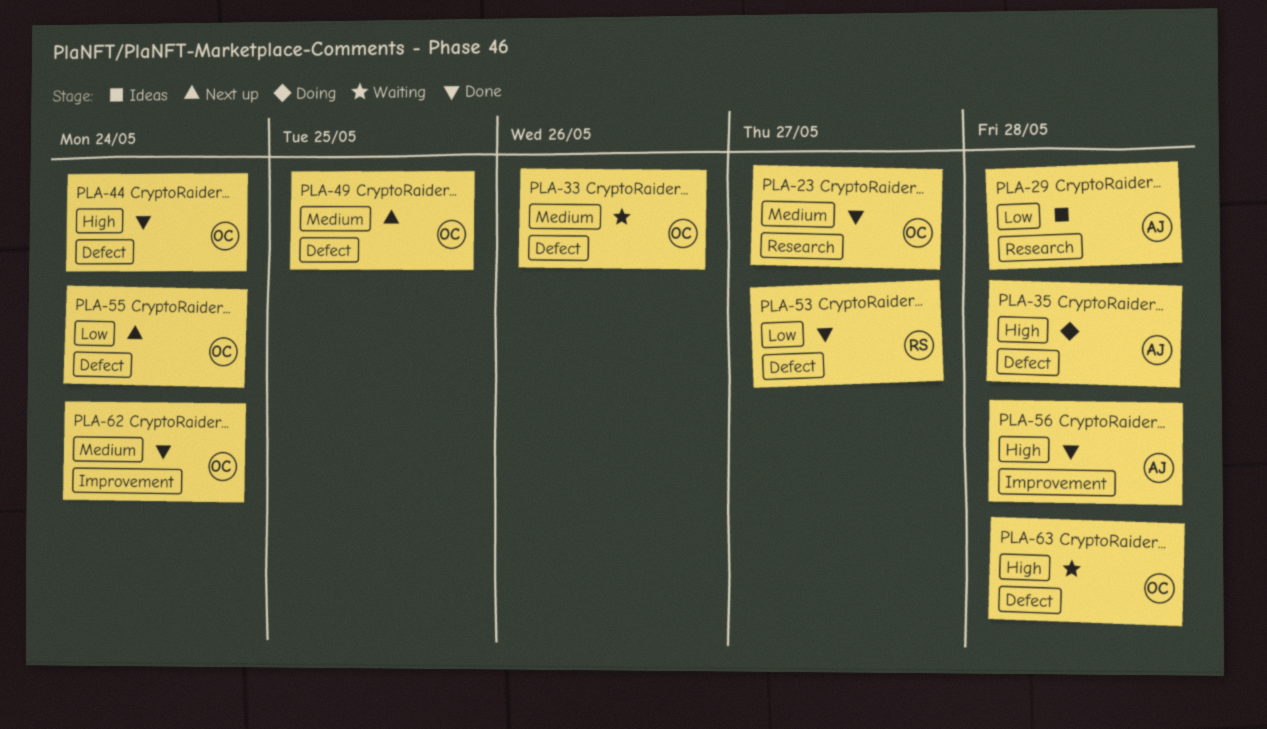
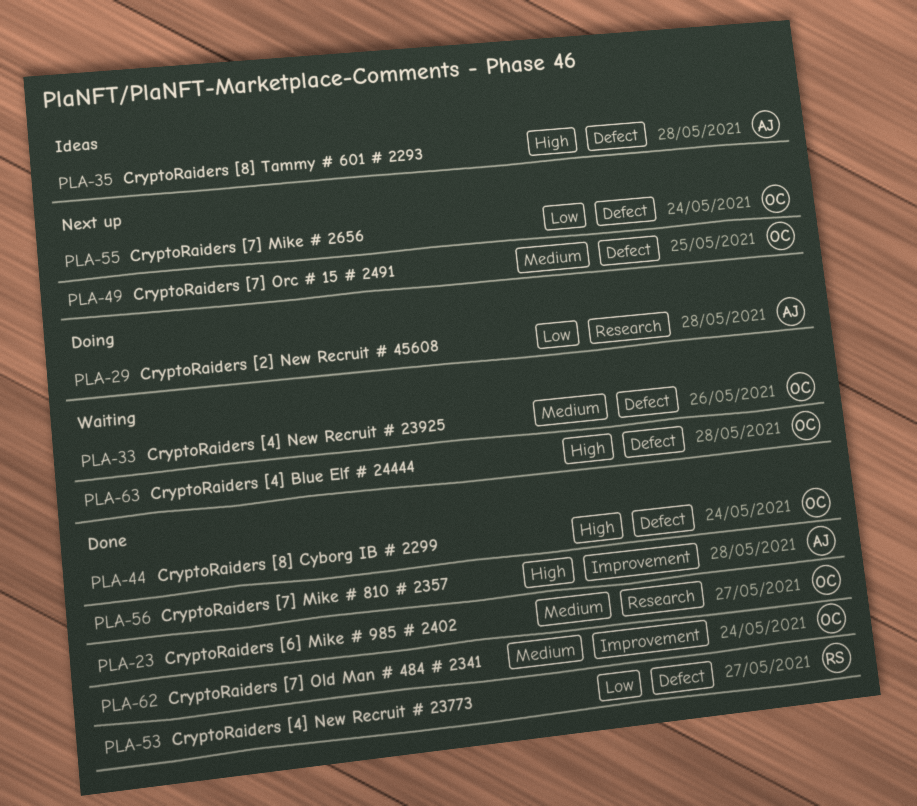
PLA-29, status: Ideas -> Doing
PLA-35, status: Doing -> Ideas

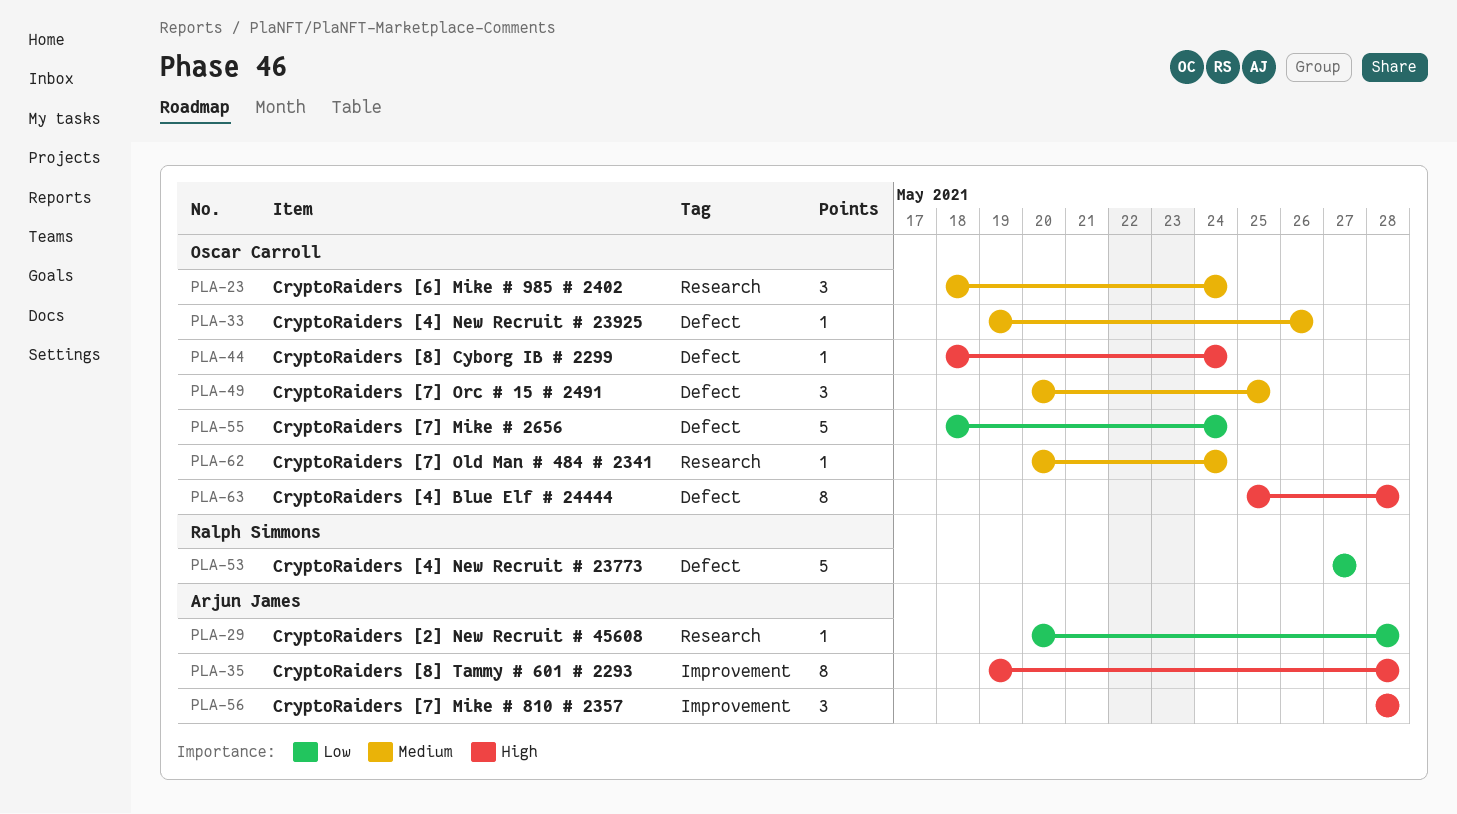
PLA-23, due: May 27 -> May 24
PLA-35, label: Defect -> Improvement
PLA-62, label: Improvement -> Research

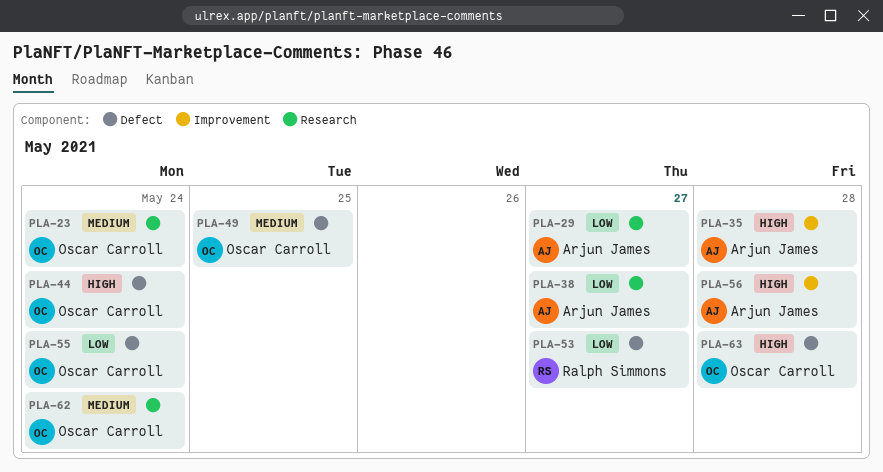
PLA-29, due: May 28 -> May 27
PLA-33: present -> none
PLA-38: none -> present

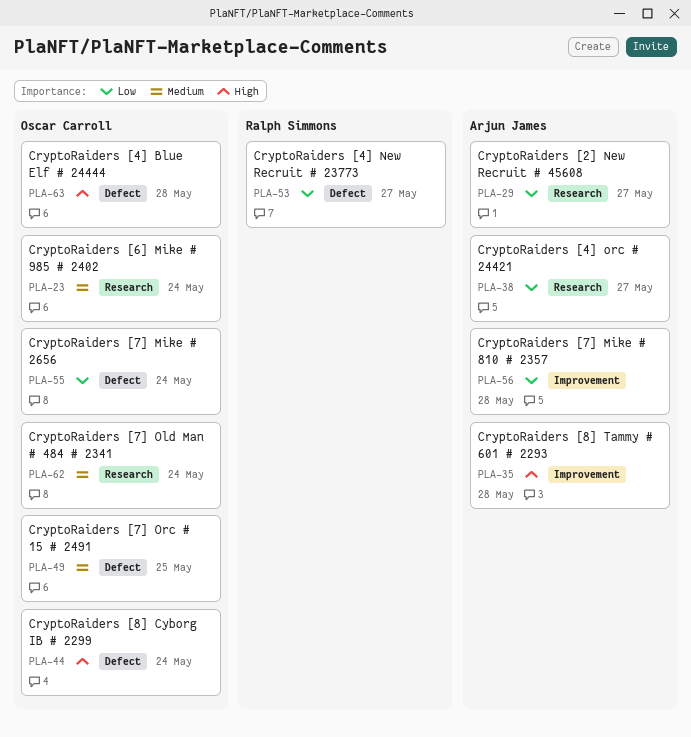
PLA-56, priority: High -> Low

